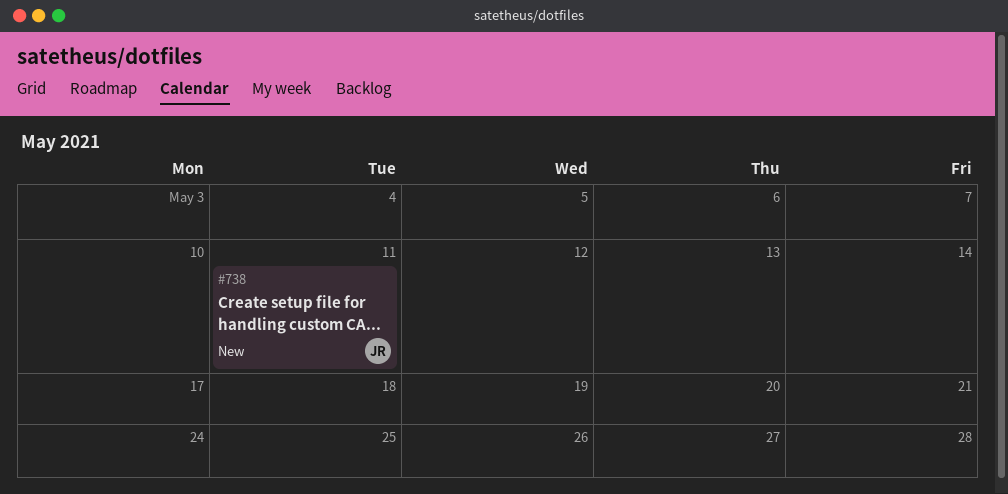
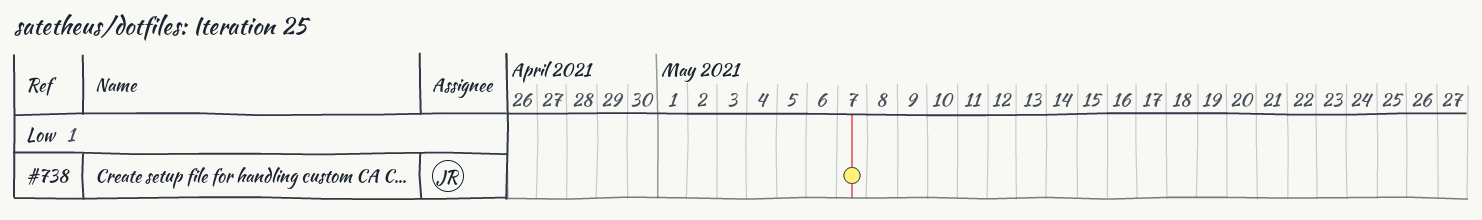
#738, due: May 11 -> May 7

